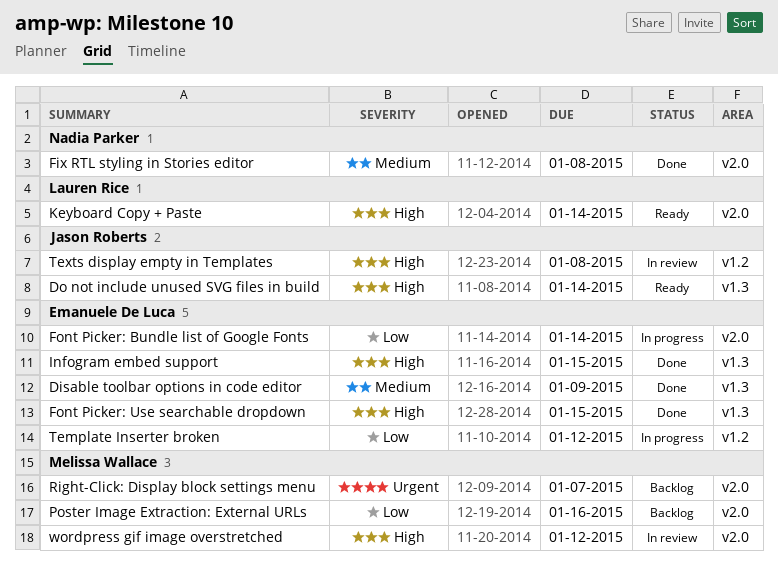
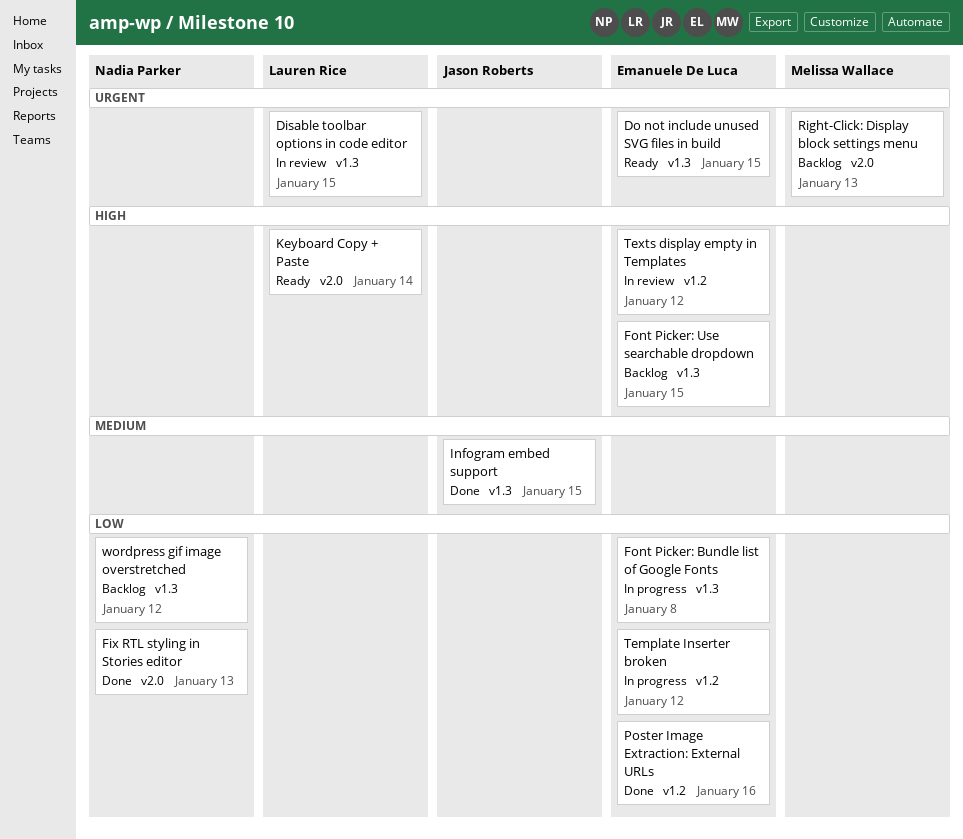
Disable toolbar options in code editor, status: Done -> In review
Disable toolbar options in code editor, owner: Emanuele De Luca -> Lauren Rice
Disable toolbar options in code editor, priority: Medium -> Urgent
Disable toolbar options in code editor, due: Jan 9 -> Jan 15
Do not include unused SVG files in build, owner: Jason Roberts -> Emanuele De Luca
Do not include unused SVG files in build, priority: High -> Urgent
Do not include unused SVG files in build, due: Jan 14 -> Jan 15
Fix RTL styling in Stories editor, priority: Medium -> Low
Fix RTL styling in Stories editor, due: Jan 8 -> Jan 13
Font Picker: Bundle list of Google Fonts, label: v2.0 -> v1.3
Font Picker: Bundle list of Google Fonts, due: Jan 14 -> Jan 8
Font Picker: Use searchable dropdown, status: Done -> Backlog
Infogram embed support, owner: Emanuele De Luca -> Jason Roberts
Infogram embed support, priority: High -> Medium
Poster Image Extraction: External URLs, status: Backlog -> Done
Poster Image Extraction: External URLs, owner: Melissa Wallace -> Emanuele De Luca
Poster Image Extraction: External URLs, label: v2.0 -> v1.2
Right-Click: Display block settings menu, due: Jan 7 -> Jan 13
Texts display empty in Templates, owner: Jason Roberts -> Emanuele De Luca
Texts display empty in Templates, due: Jan 8 -> Jan 12
wordpress gif image overstretched, status: In review -> Backlog
wordpress gif image overstretched, owner: Melissa Wallace -> Nadia Parker
wordpress gif image overstretched, priority: High -> Low
wordpress gif image overstretched, label: v2.0 -> v1.3

